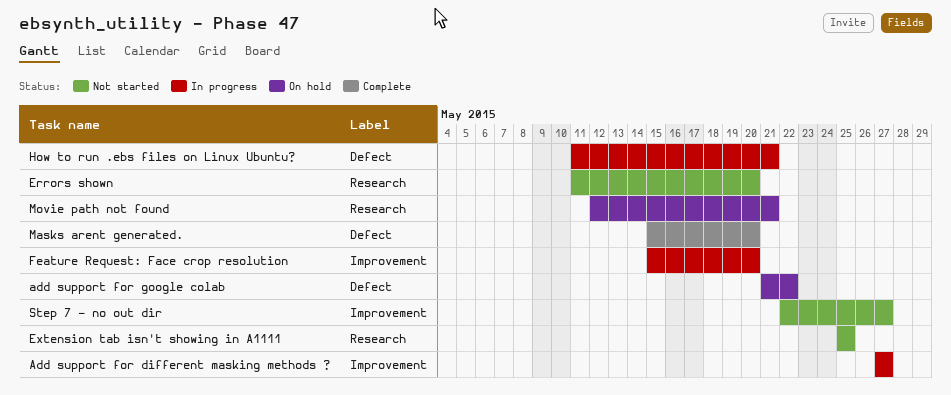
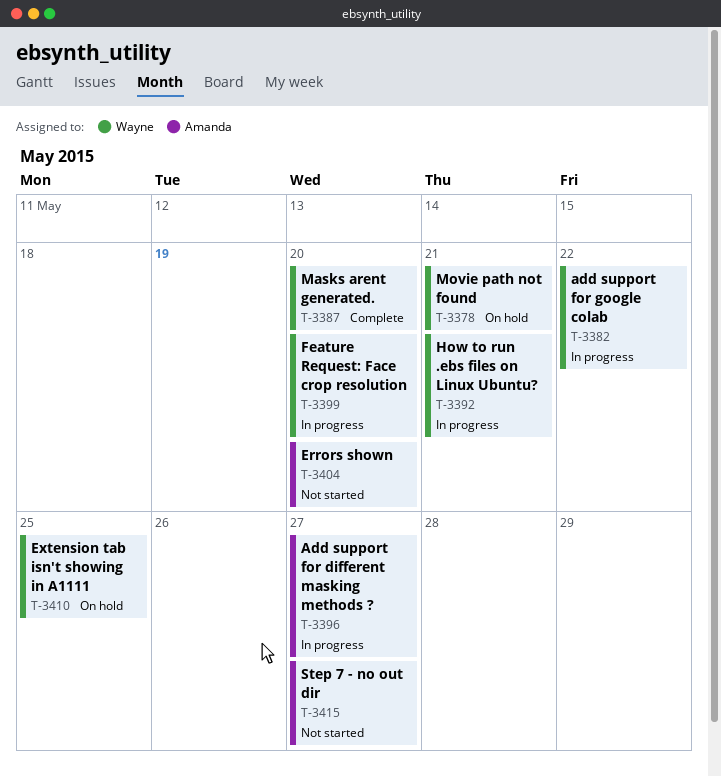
add support for google colab, status: On hold -> In progress
Extension tab isn't showing in A1111, status: Not started -> On hold

